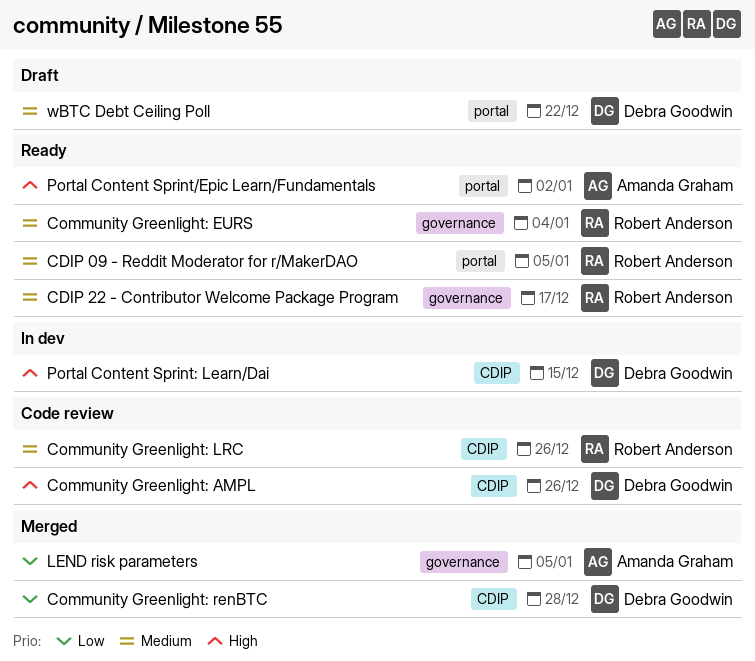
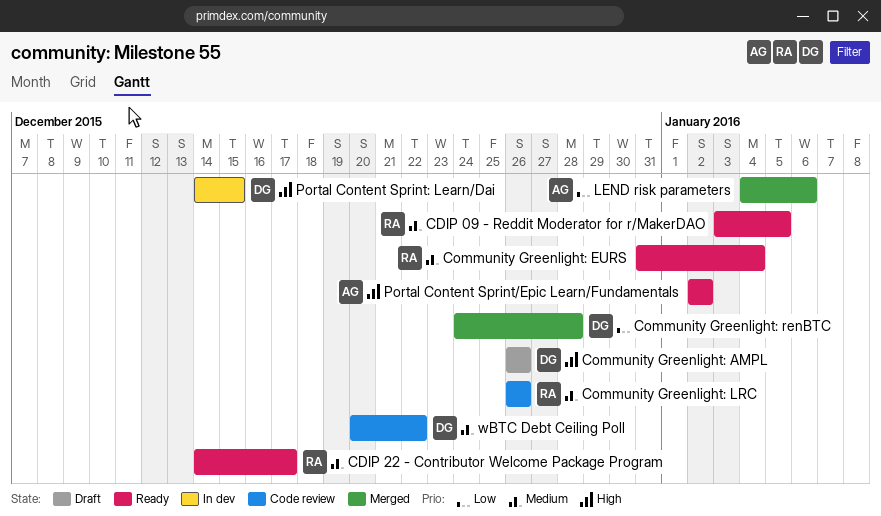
Community Greenlight: AMPL, status: Code review -> Draft
LEND risk parameters, due: Jan 5 -> Jan 6
wBTC Debt Ceiling Poll, status: Draft -> Code review

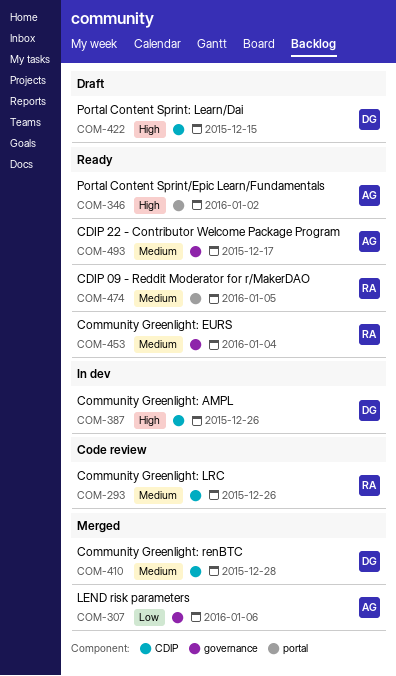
CDIP 22 - Contributor Welcome Package Program, owner: RA -> AG
Community Greenlight: AMPL, status: Draft -> In dev
Community Greenlight: renBTC, priority: Low -> Medium
Portal Content Sprint: Learn/Dai, status: In dev -> Draft
wBTC Debt Ceiling Poll: present -> none

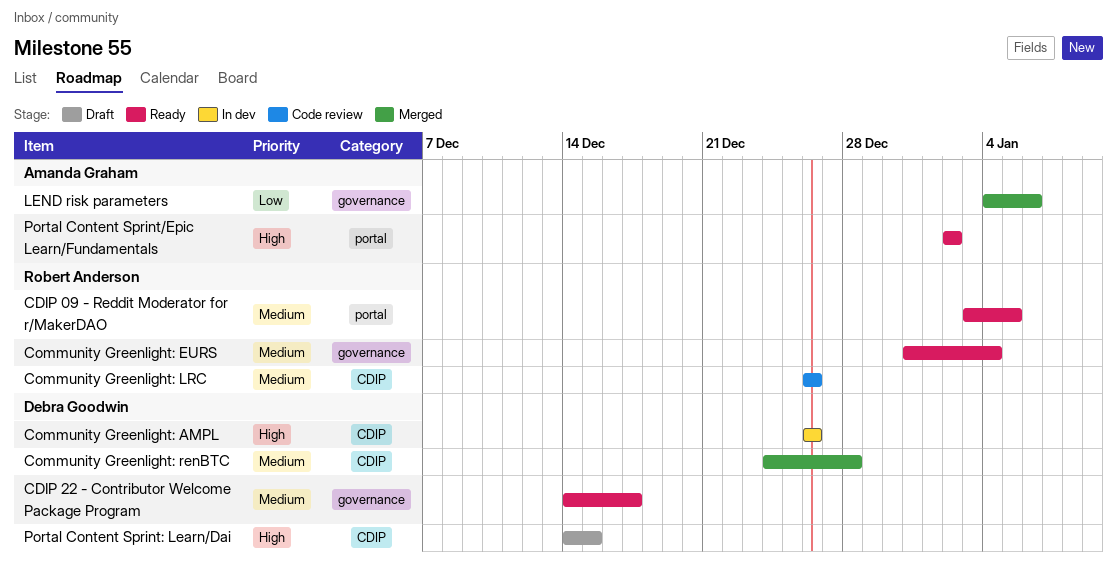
CDIP 22 - Contributor Welcome Package Program, owner: Amanda Graham -> Debra Goodwin

